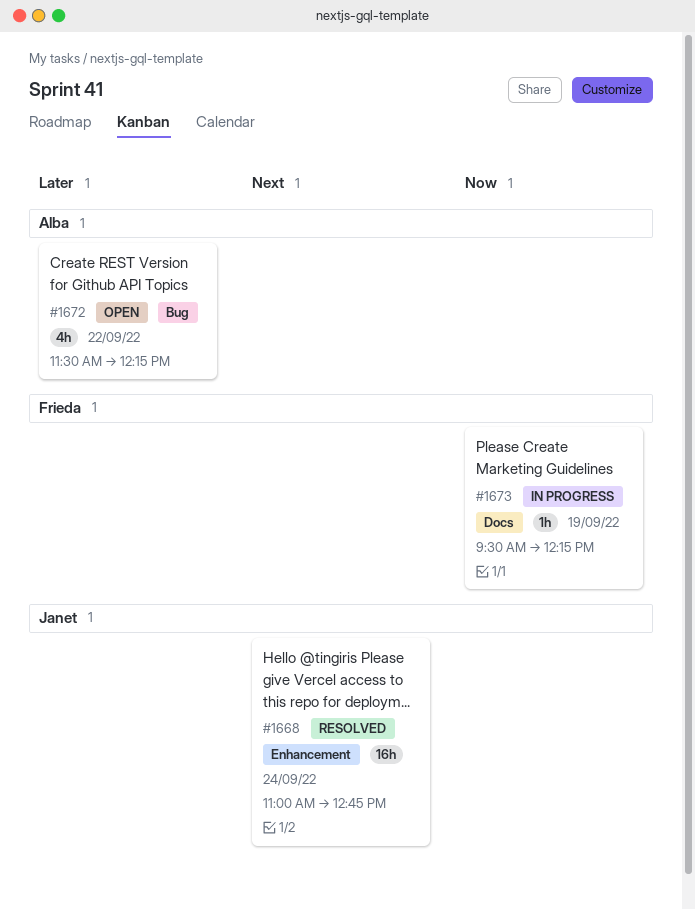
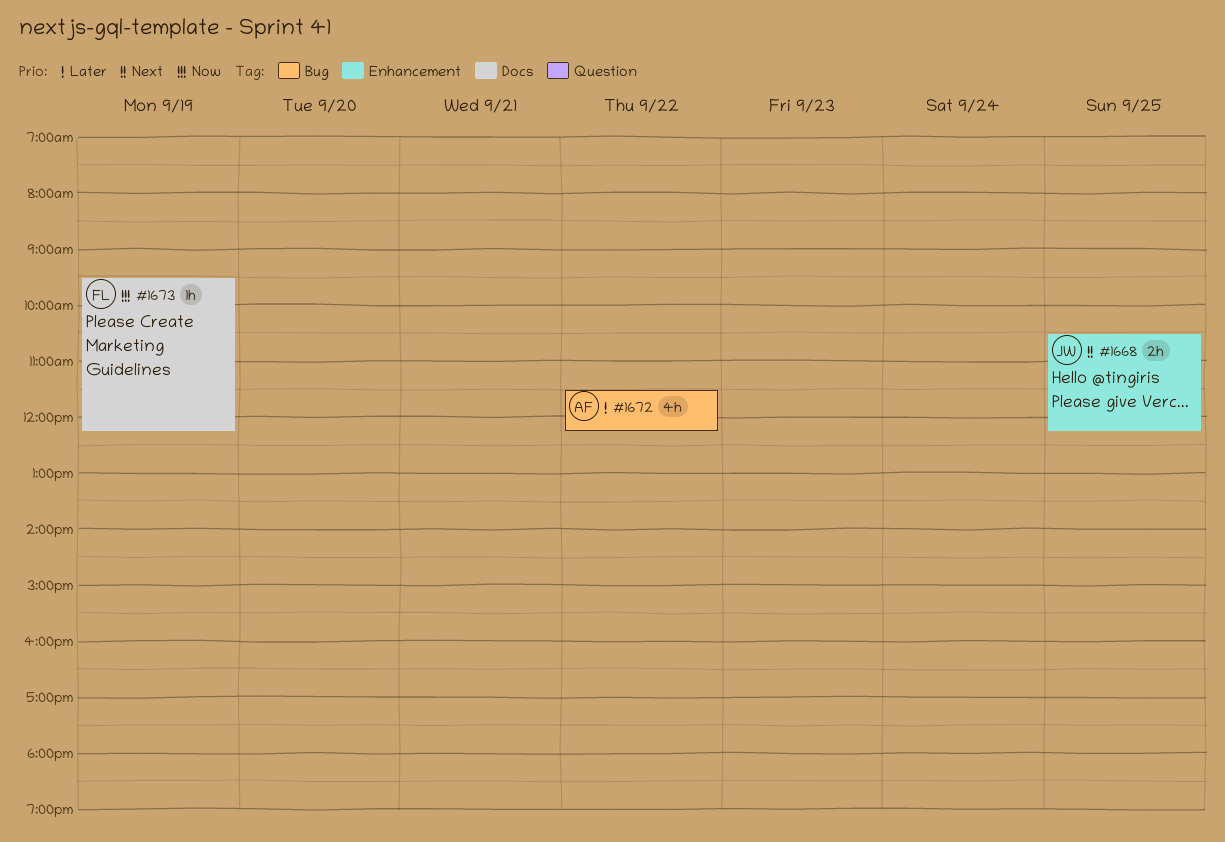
#1668, estimate: 16h -> 2h
#1668, day: Sep 24 -> Sep 25
#1668, begins: 11:00 -> 10:30
#1668, ends: 12:45 -> 12:15

